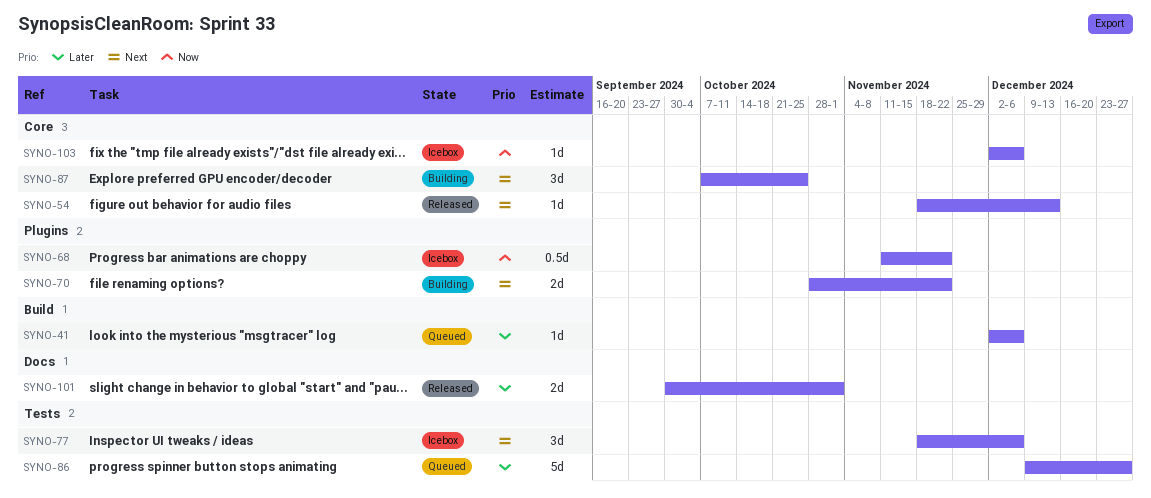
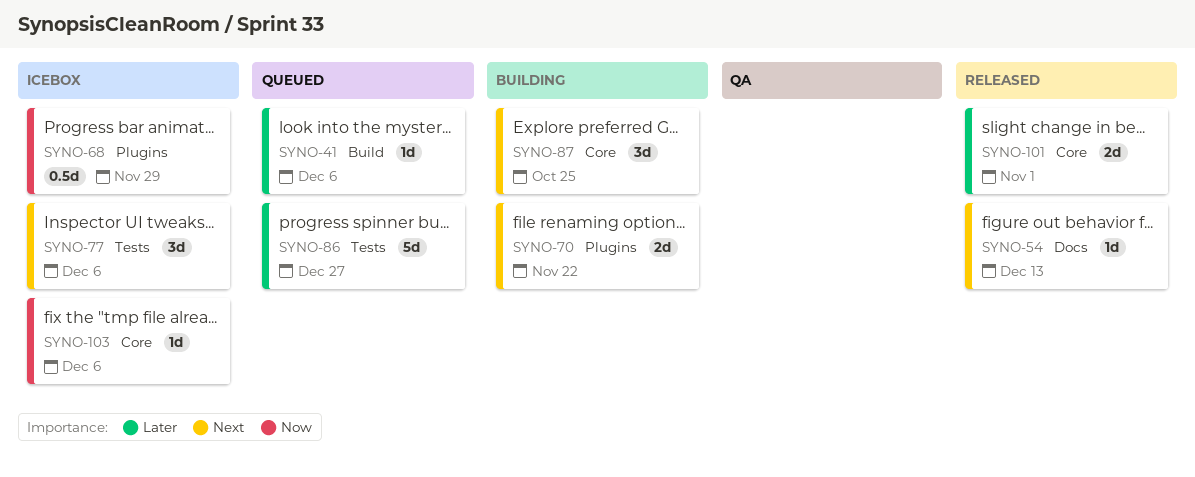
SYNO-54, label: Core -> Docs
SYNO-68, due: Nov 22 -> Nov 29
SYNO-101, label: Docs -> Core

